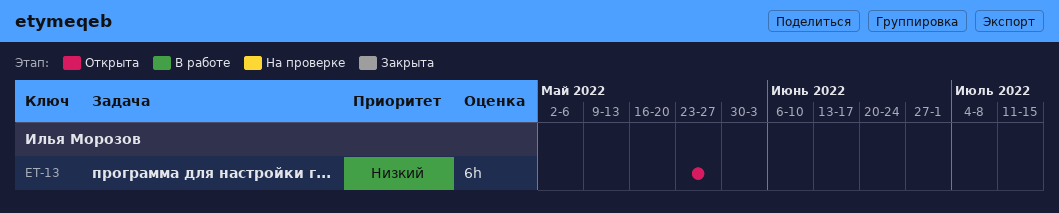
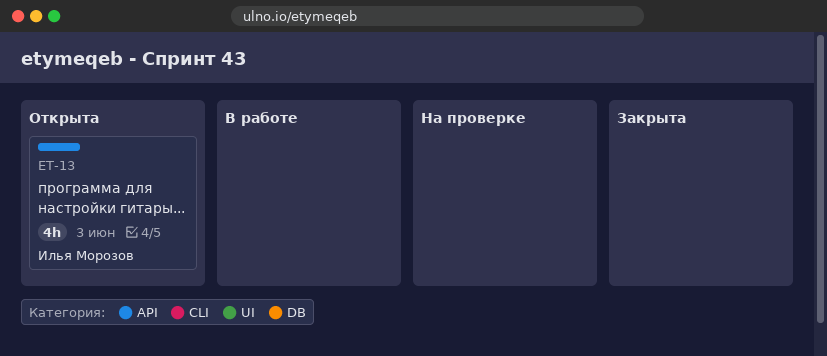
ET-13, estimate: 6h -> 4h
ET-13, due: May 27 -> Jun 3

